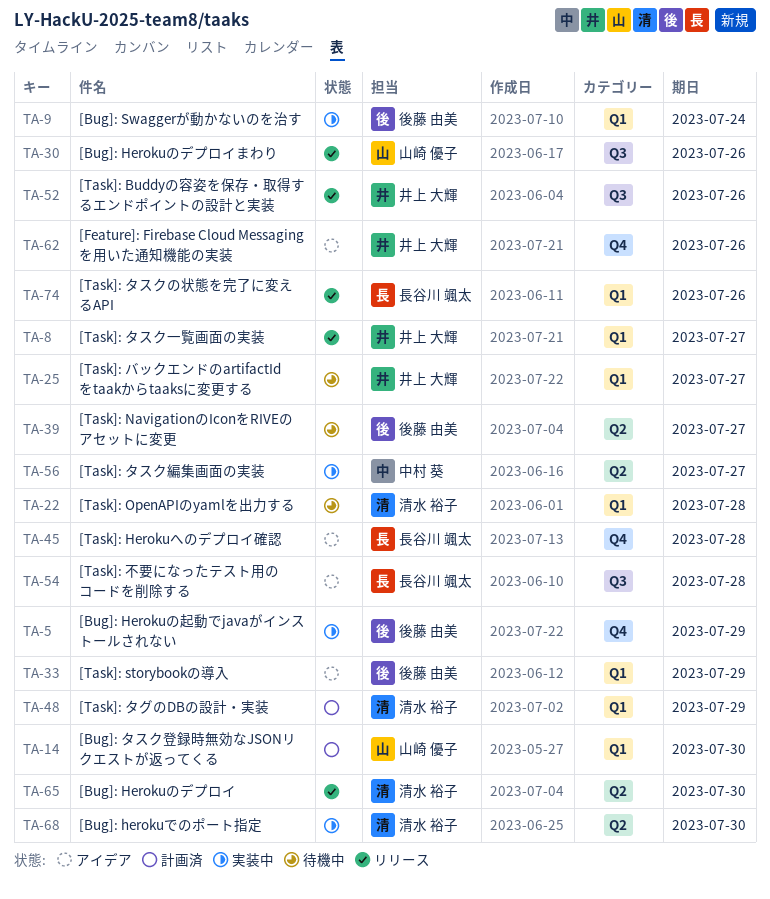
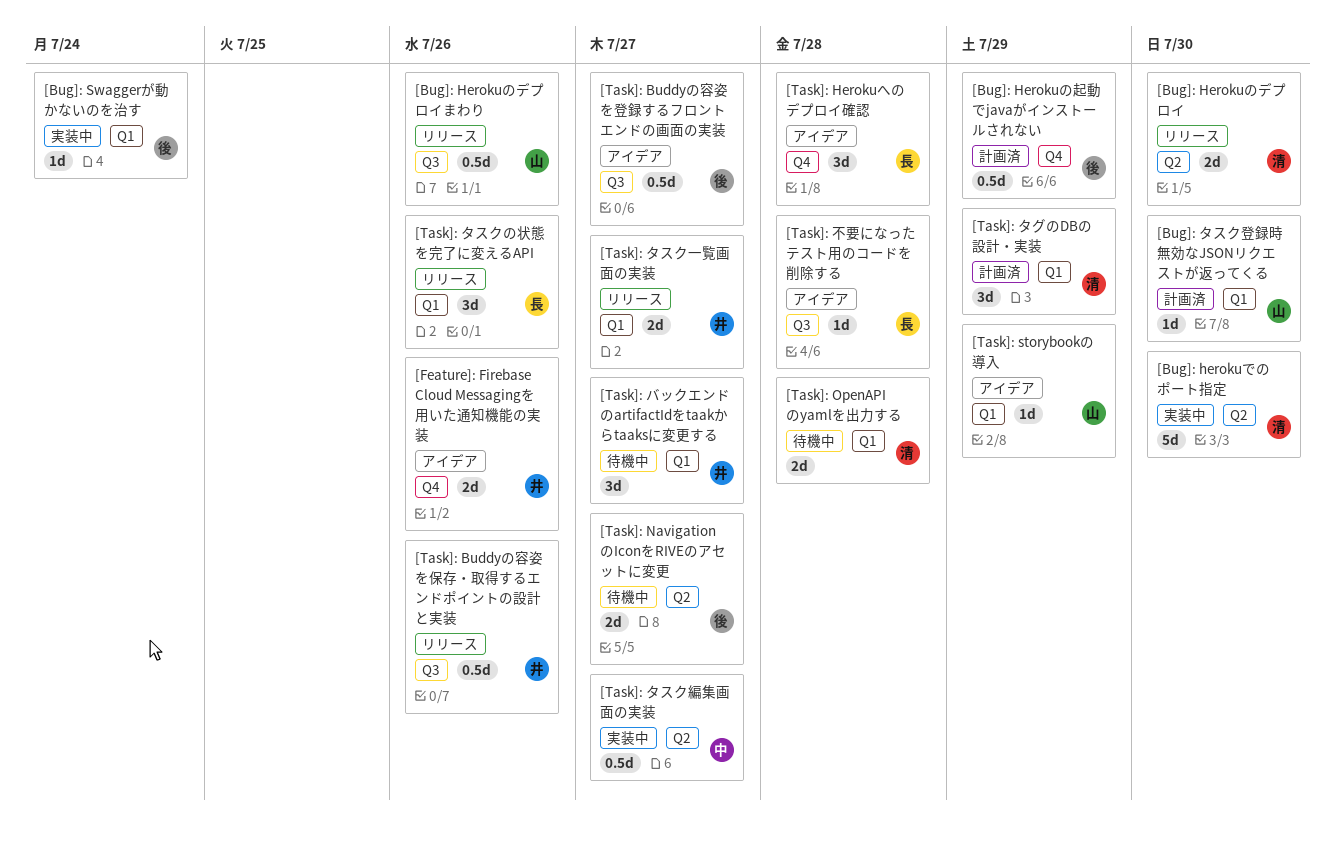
[Bug]: Herokuの起動でjavaがインストールされない, status: 実装中 -> 計画済
[Task]: Buddyの容姿を登録するフロントエンドの画面の実装: none -> present
[Task]: storybookの導入, owner: 後藤 由美 -> 山崎 優子

